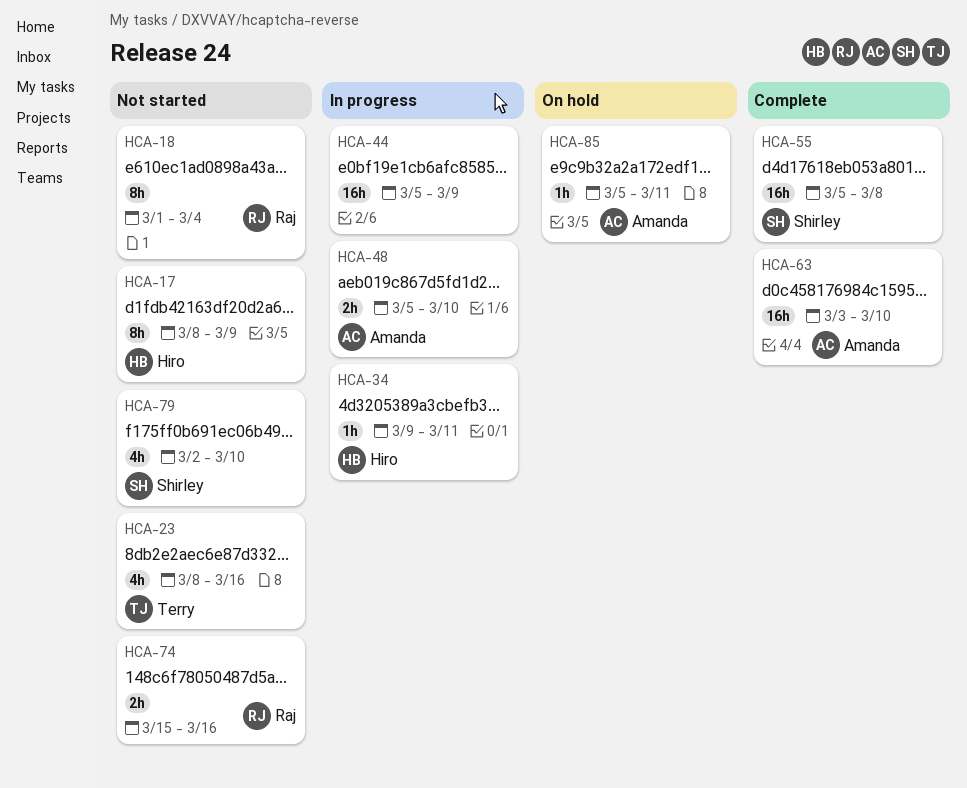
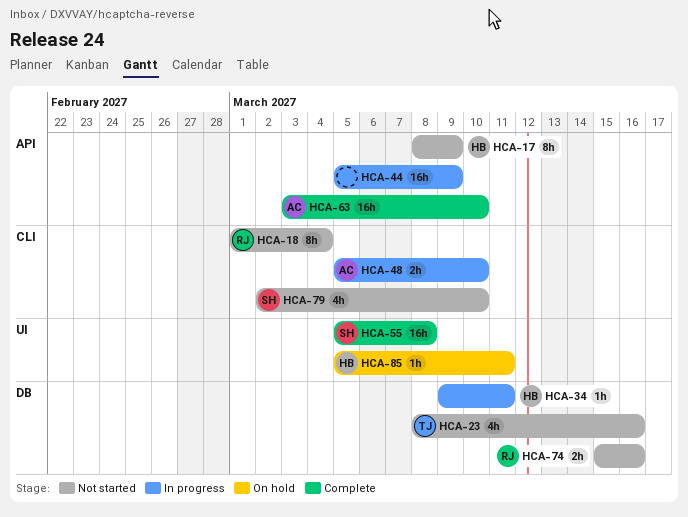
HCA-85, owner: Amanda -> Hiro

